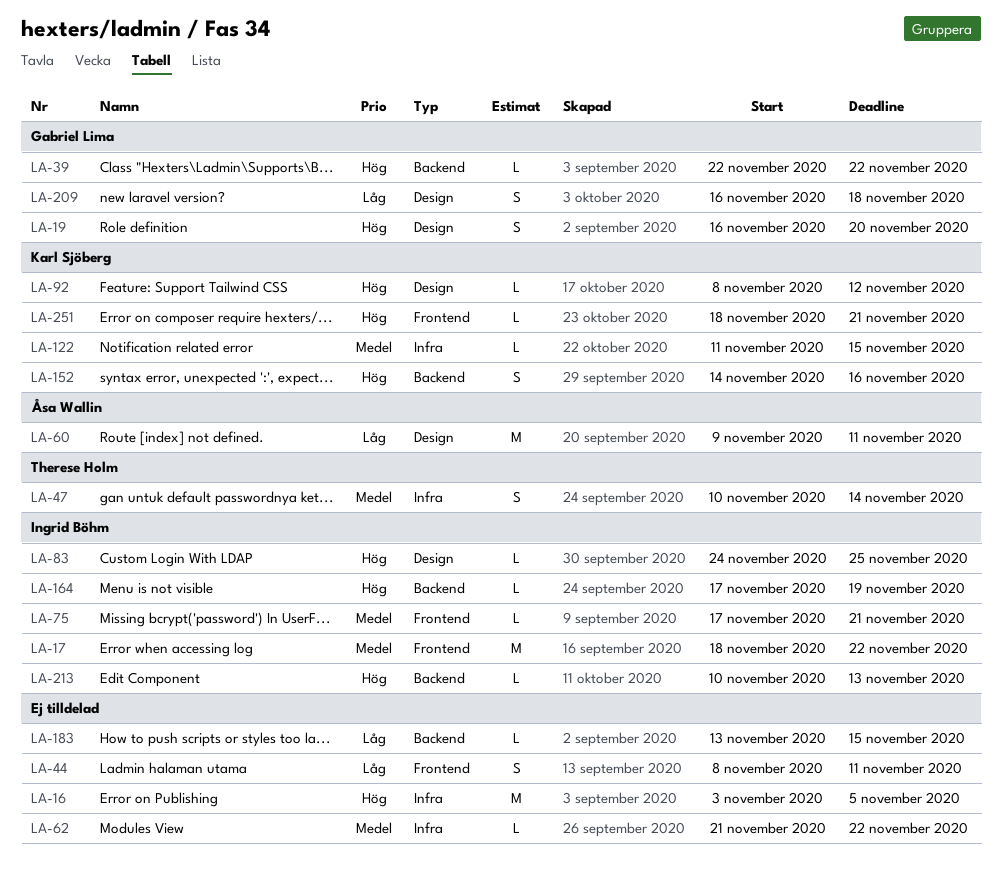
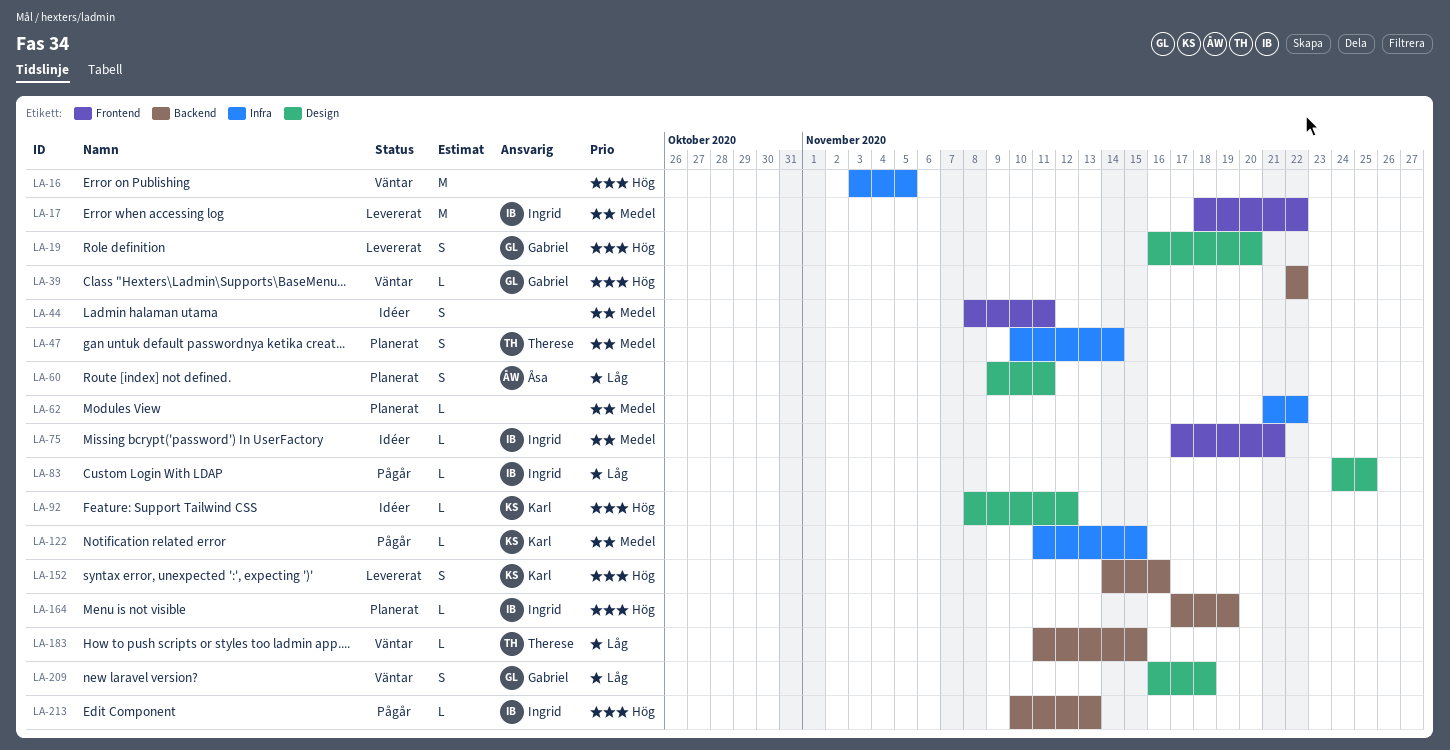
LA-44, priority: Låg -> Medel
LA-60, estimate: M -> S
LA-83, priority: Hög -> Låg
LA-183, owner: none -> Therese Holm
LA-183, start: Nov 13 -> Nov 11
LA-251: present -> none

